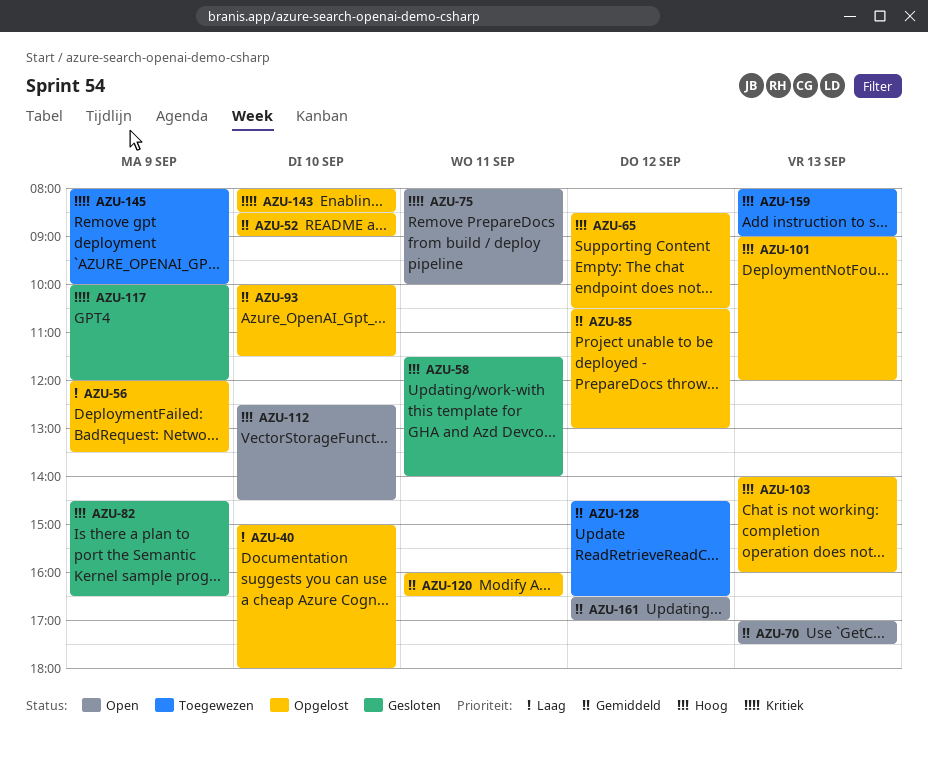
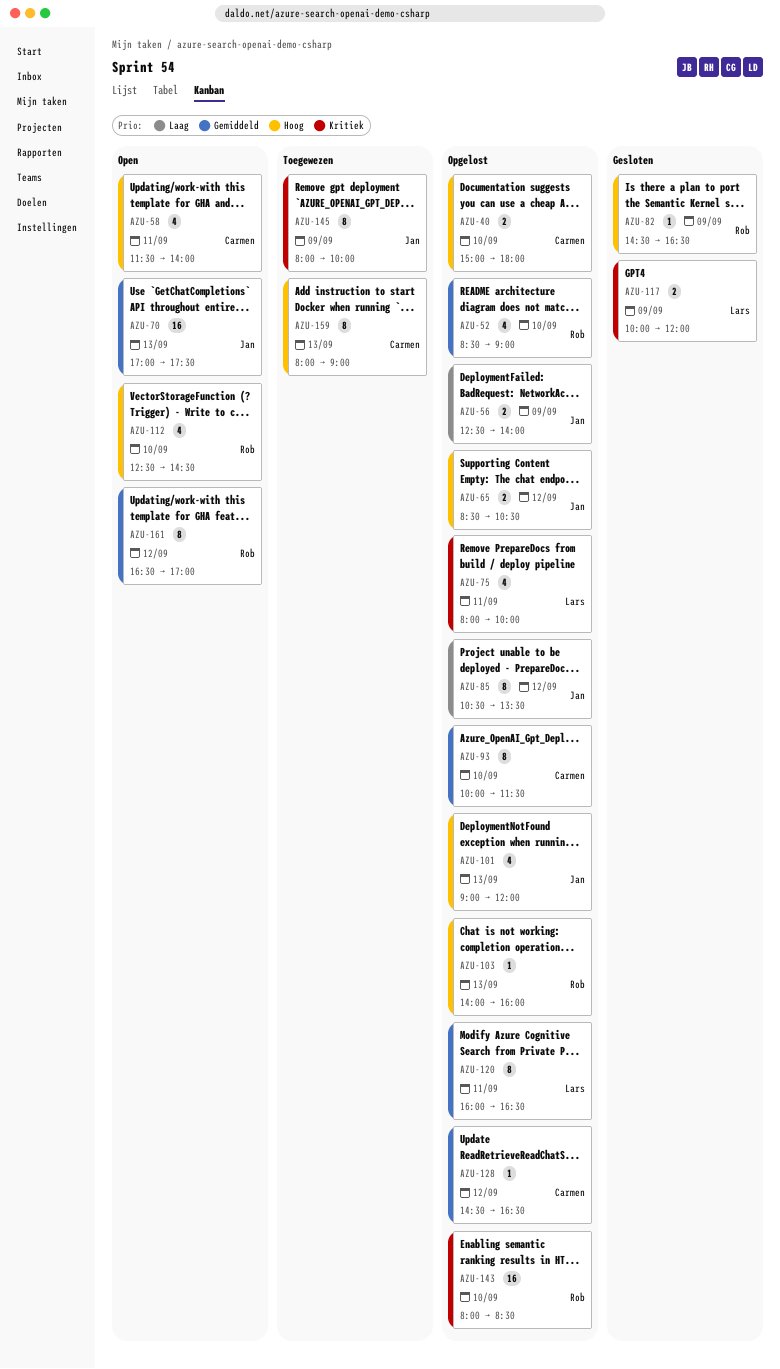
AZU-40, priority: Laag -> Hoog
AZU-56, begins: 12:00 -> 12:30
AZU-56, ends: 13:30 -> 14:00
AZU-58, status: Gesloten -> Open
AZU-75, status: Open -> Opgelost
AZU-85, priority: Gemiddeld -> Laag
AZU-85, ends: 13:00 -> 13:30
AZU-128, status: Toegewezen -> Opgelost

